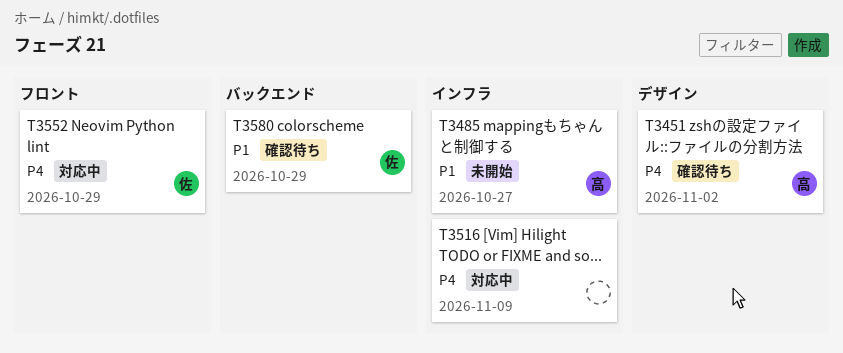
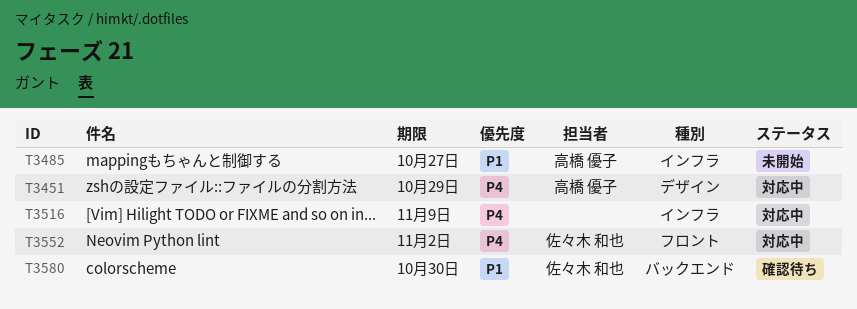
T3451, status: 確認待ち -> 対応中
T3451, due: Nov 2 -> Oct 29
T3552, due: Oct 29 -> Nov 2
T3580, due: Oct 29 -> Oct 30

